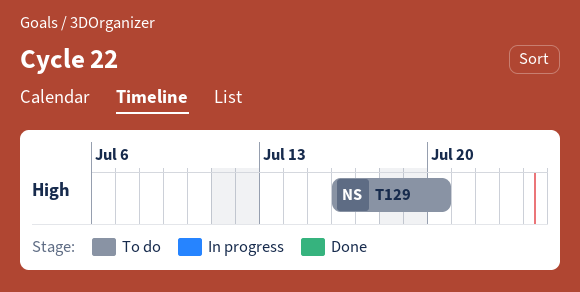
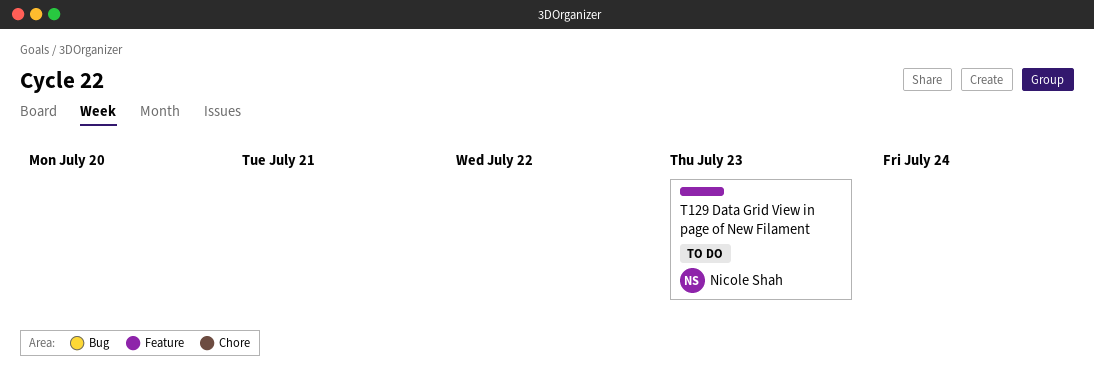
T129, due: Jul 20 -> Jul 23

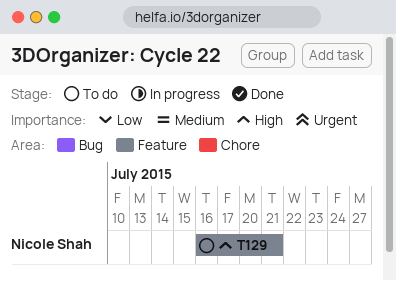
T129, due: Jul 23 -> Jul 21

